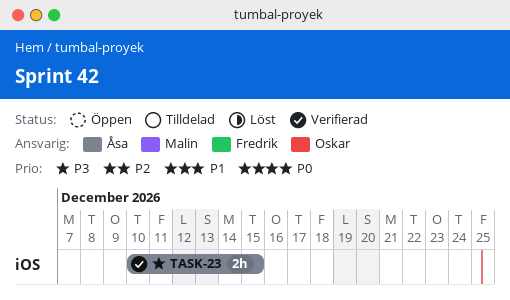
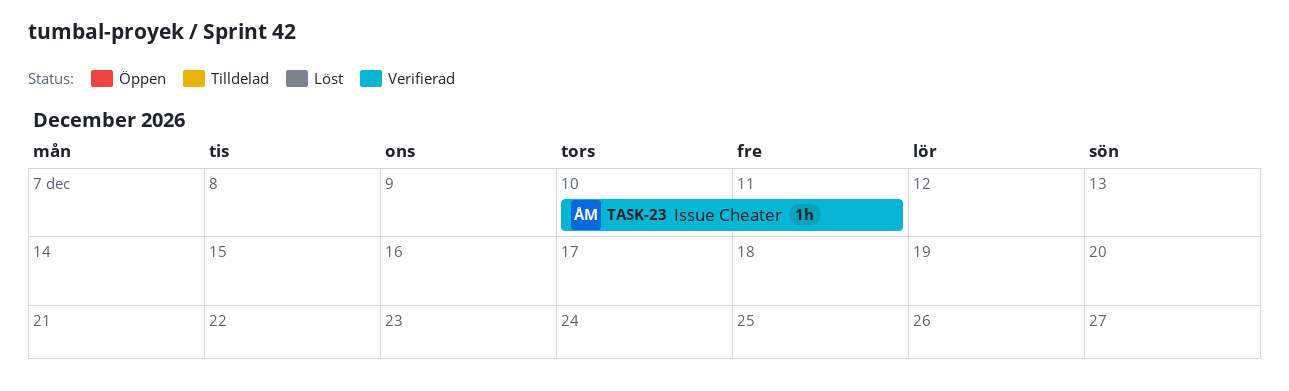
TASK-23, estimate: 2h -> 1h
TASK-23, due: Dec 15 -> Dec 11

